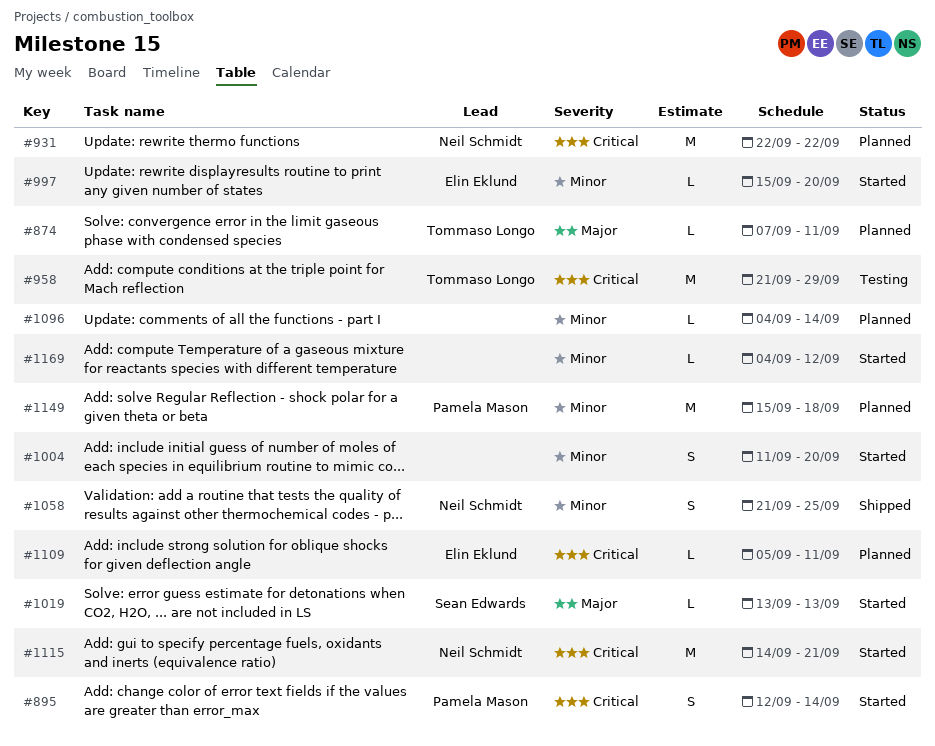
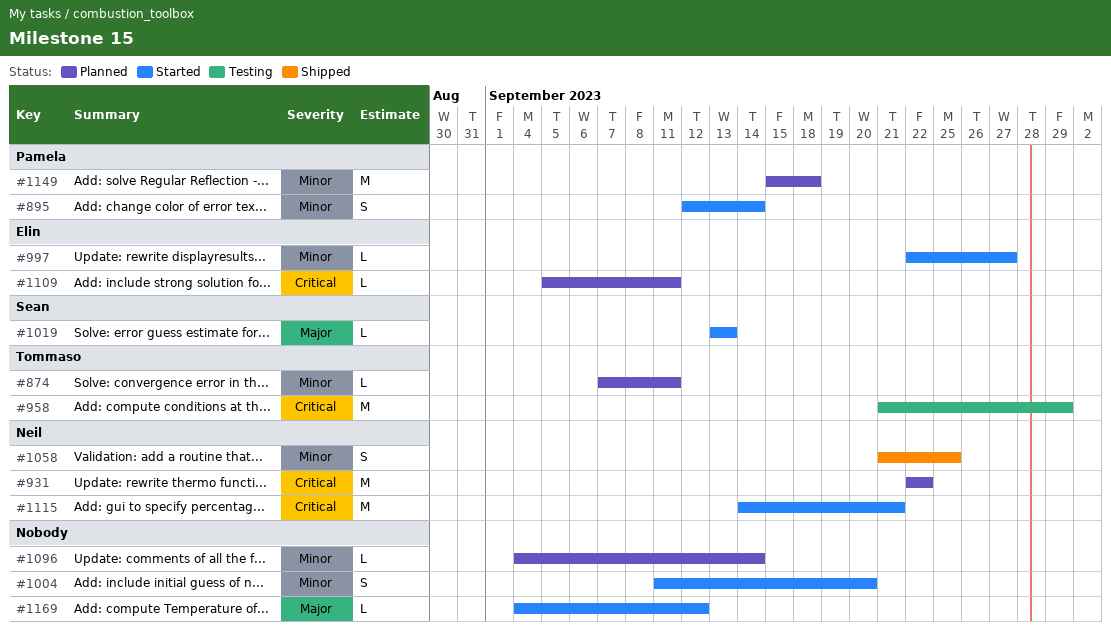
#874, priority: Major -> Minor
#895, priority: Critical -> Minor
#997, start: Sep 15 -> Sep 22
#997, due: Sep 20 -> Sep 27
#1169, priority: Minor -> Major

